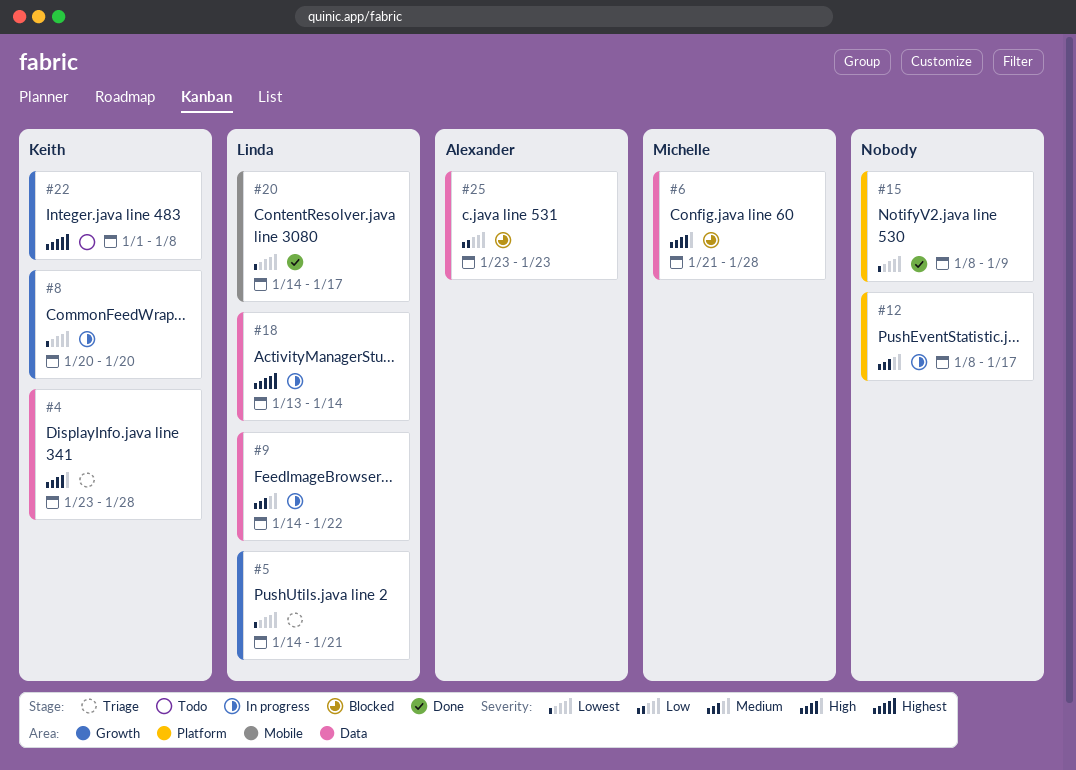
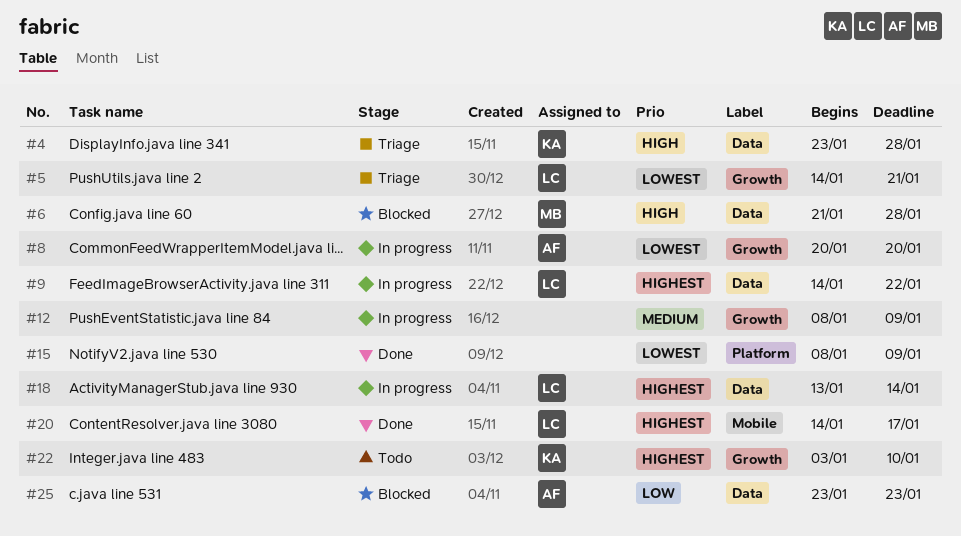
#8, owner: Keith -> Alexander
#9, priority: Medium -> Highest
#12, label: Platform -> Growth
#12, due: Jan 17 -> Jan 9
#20, priority: Lowest -> Highest
#22, start: Jan 1 -> Jan 3
#22, due: Jan 8 -> Jan 10

